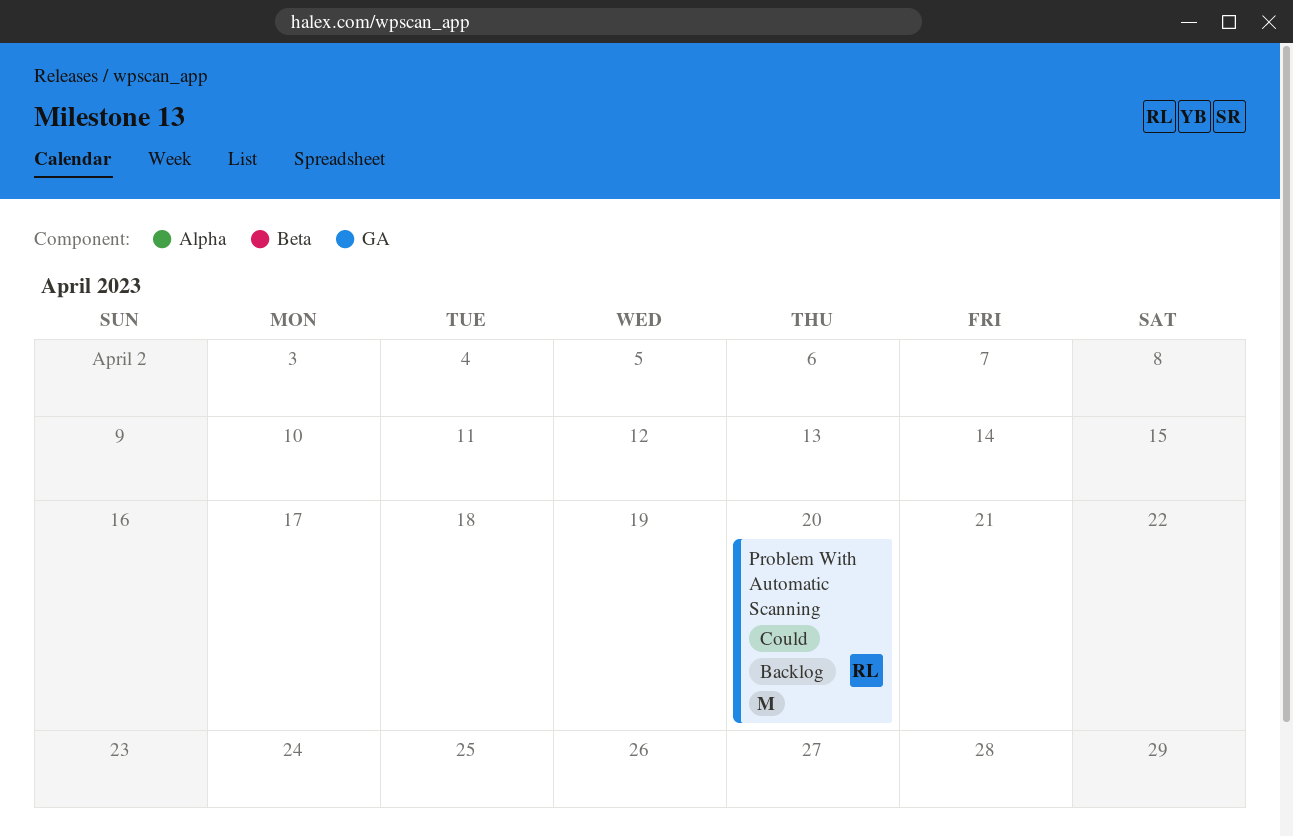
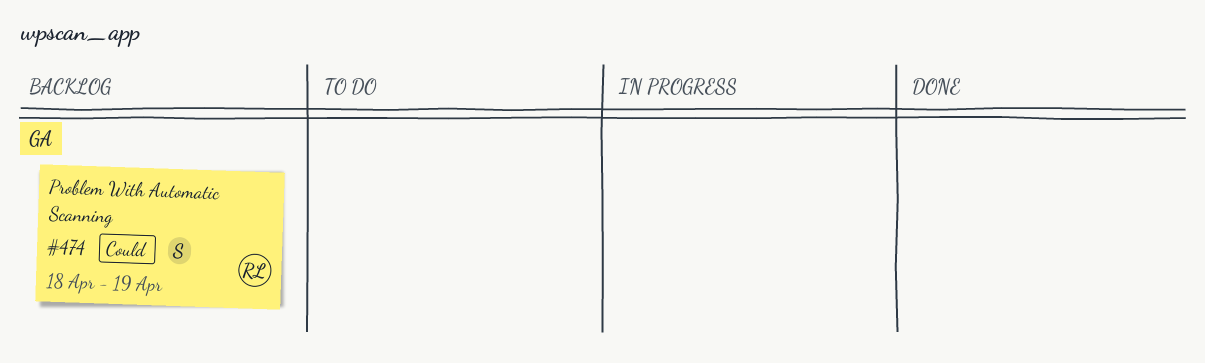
Problem With Automatic Scanning, estimate: M -> S
Problem With Automatic Scanning, due: Apr 20 -> Apr 19

